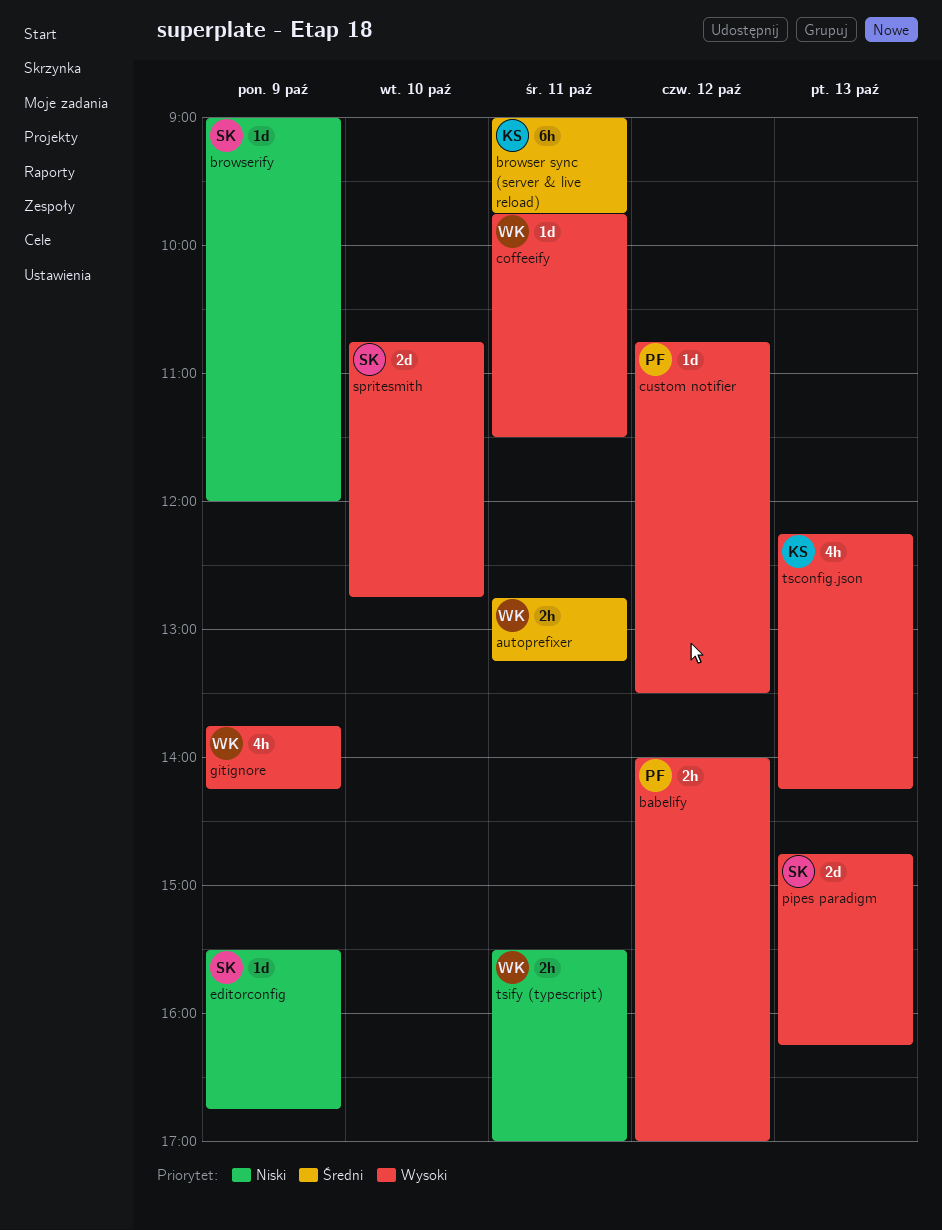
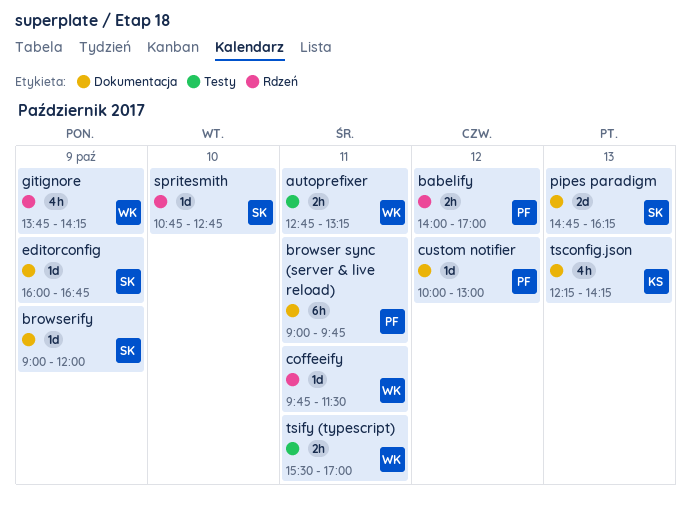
browser sync (server & live reload), owner: KS -> PF
custom notifier, begins: 10:45 -> 10:00
custom notifier, ends: 13:30 -> 13:00
editorconfig, begins: 15:30 -> 16:00
spritesmith, estimate: 2d -> 1d

